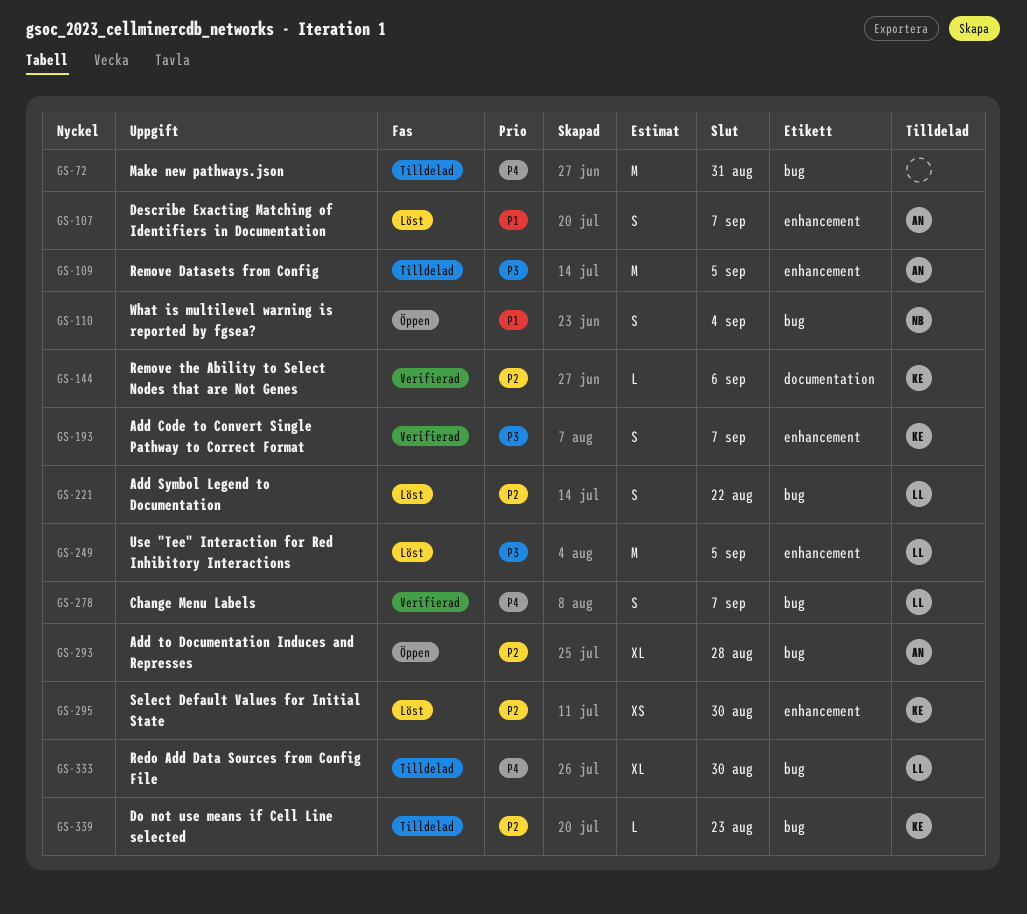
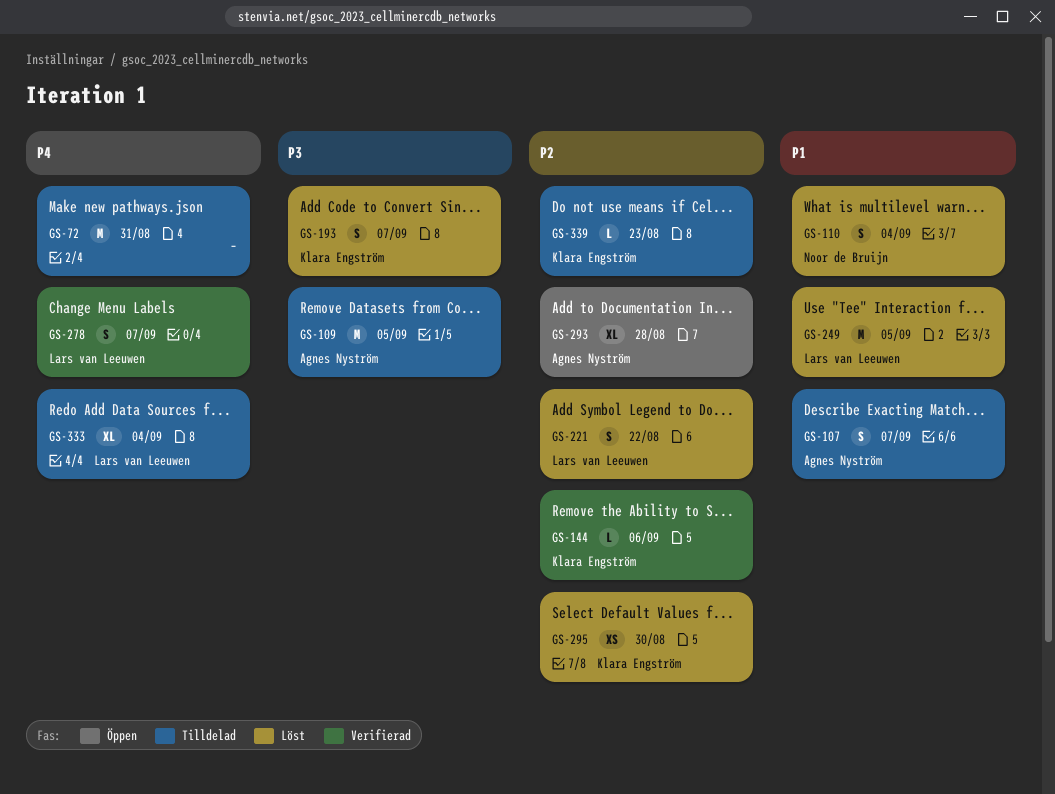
GS-107, status: Löst -> Tilldelad
GS-110, status: Öppen -> Löst
GS-193, status: Verifierad -> Löst
GS-249, priority: P3 -> P1
GS-333, due: Aug 30 -> Sep 4

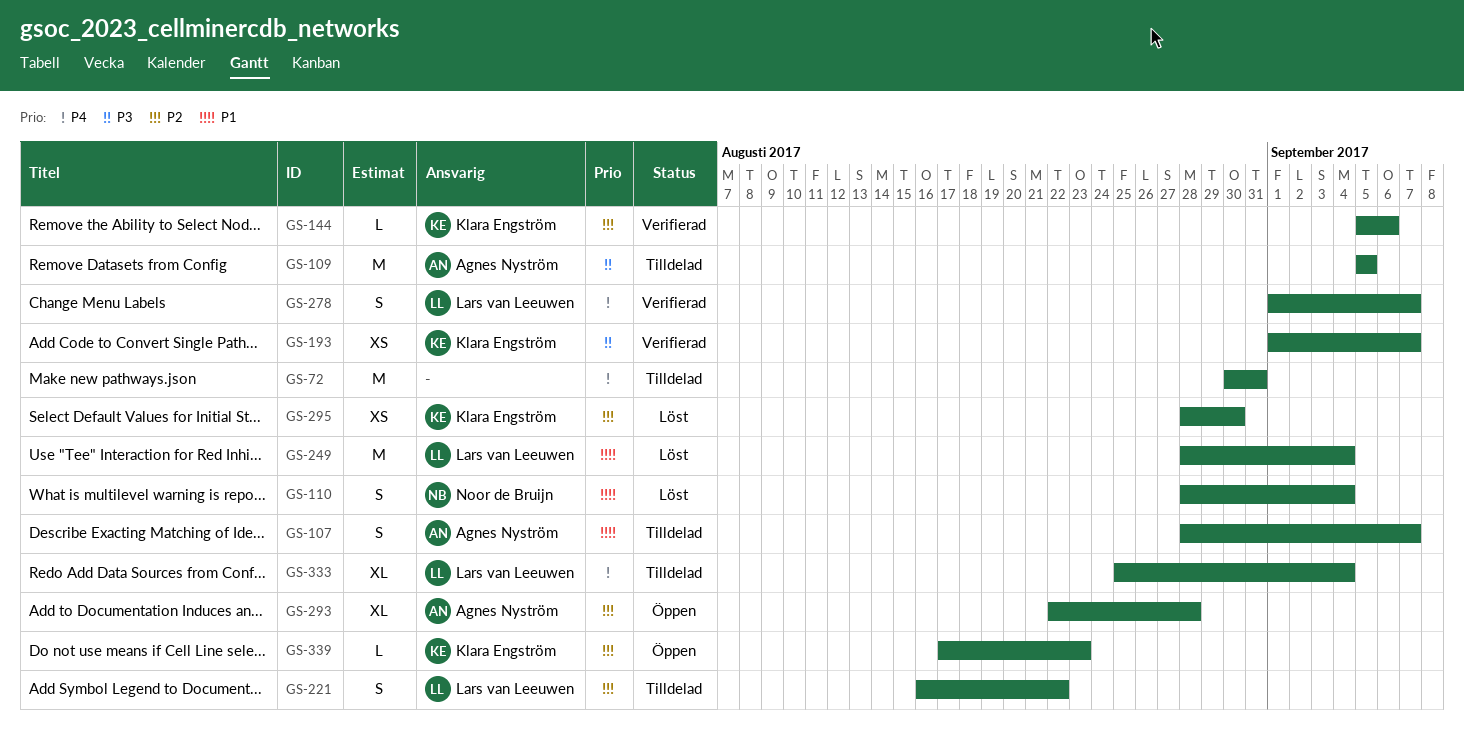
GS-193, status: Löst -> Verifierad
GS-193, estimate: S -> XS
GS-221, status: Löst -> Tilldelad
GS-249, due: Sep 5 -> Sep 4
GS-339, status: Tilldelad -> Öppen

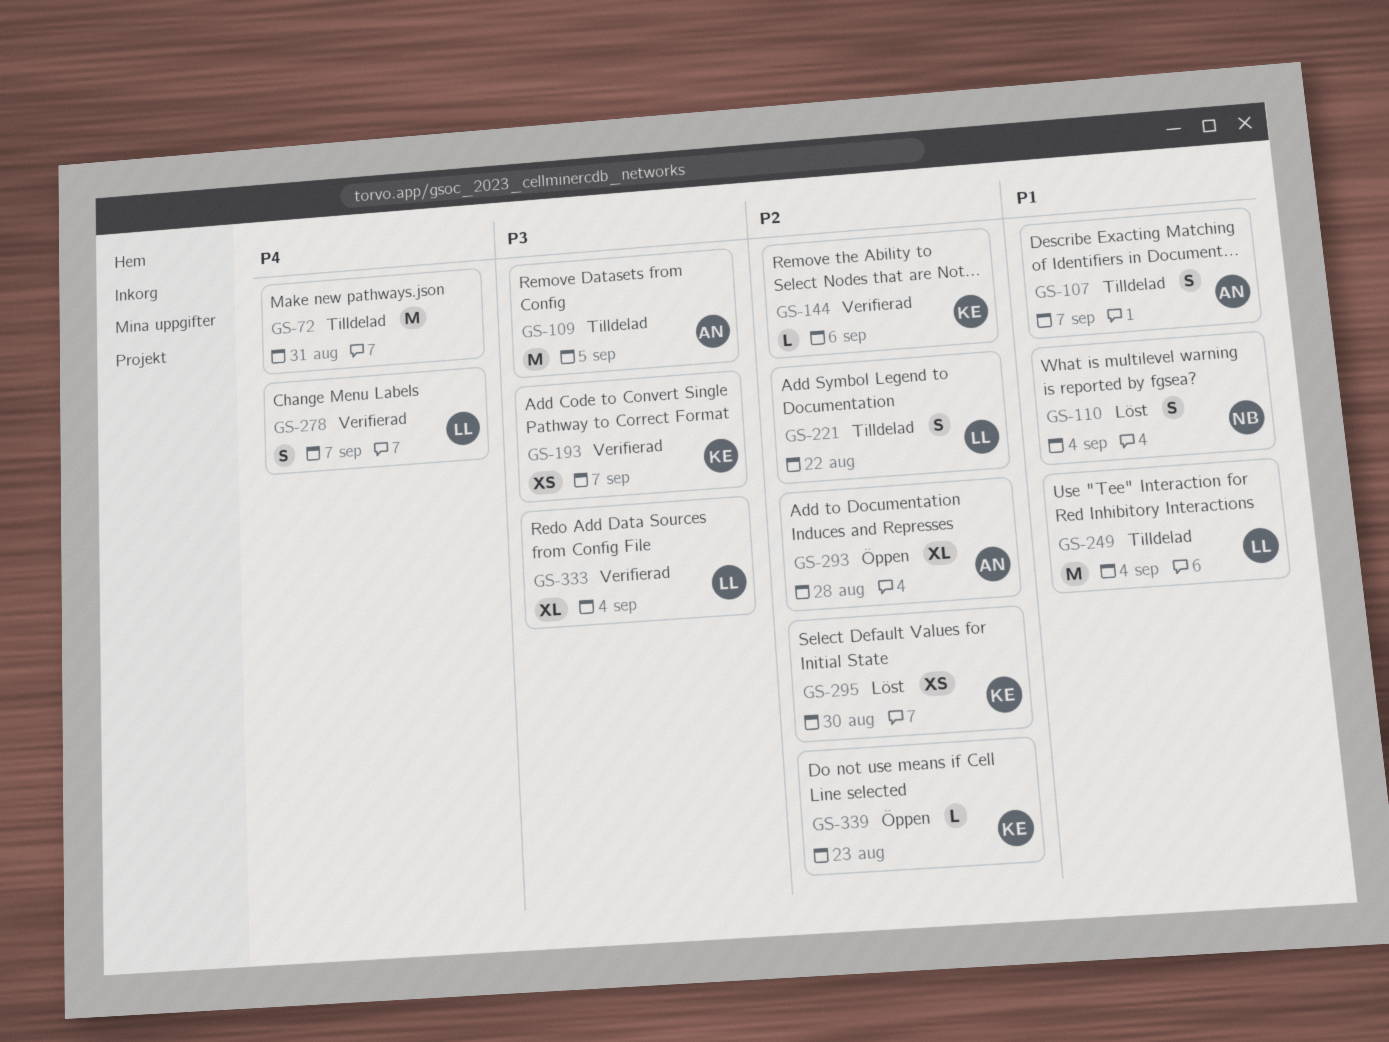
GS-249, status: Löst -> Tilldelad
GS-333, status: Tilldelad -> Verifierad
GS-333, priority: P4 -> P3

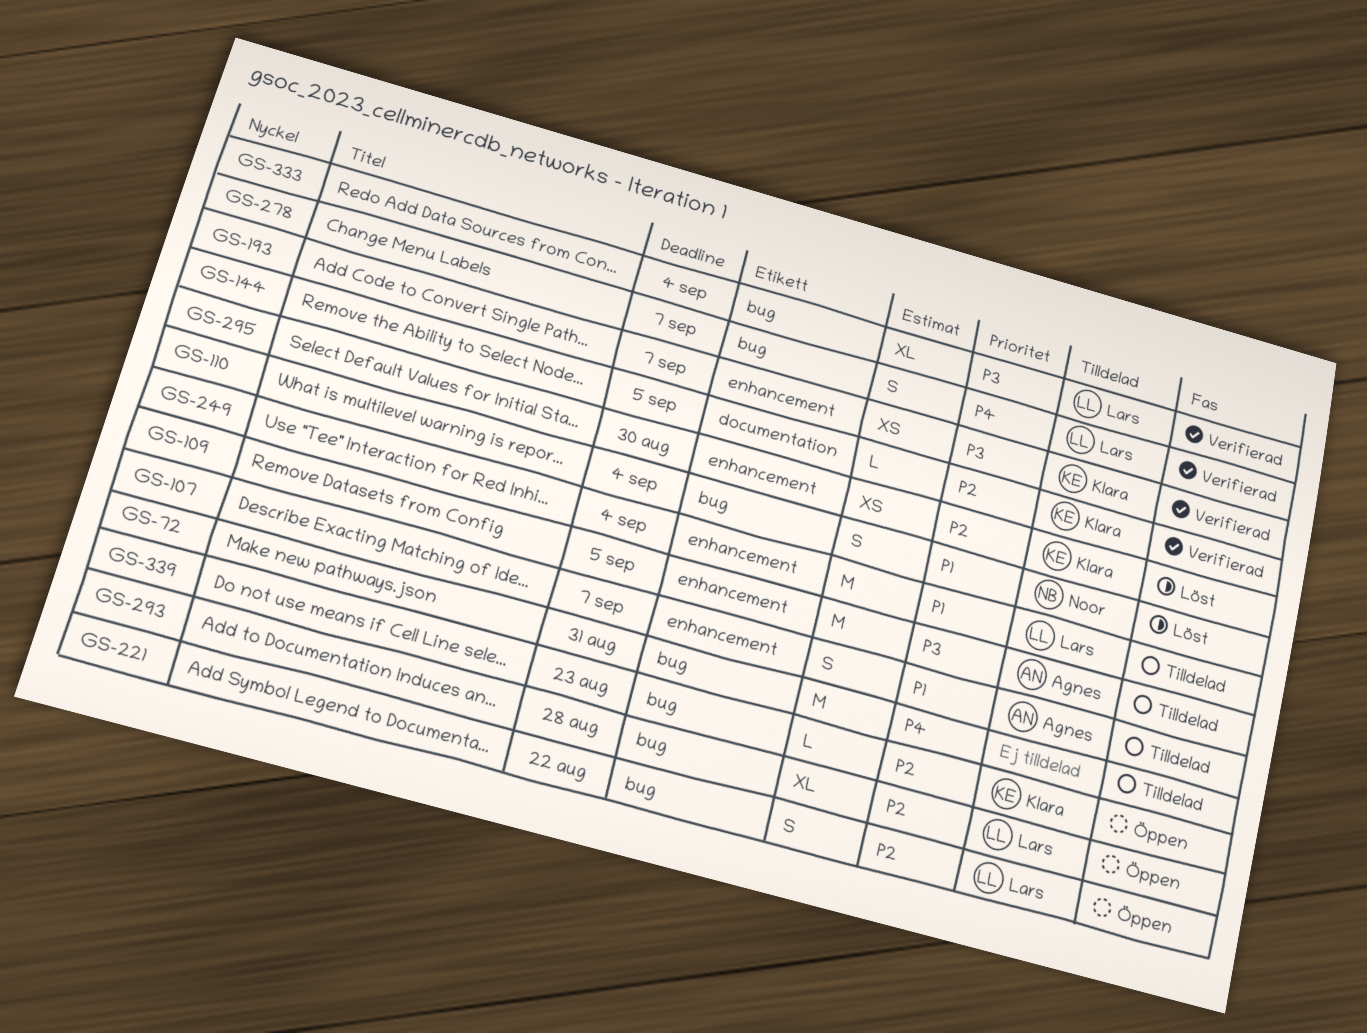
GS-144, due: Sep 6 -> Sep 5
GS-221, status: Tilldelad -> Öppen
GS-293, owner: Agnes -> Lars

